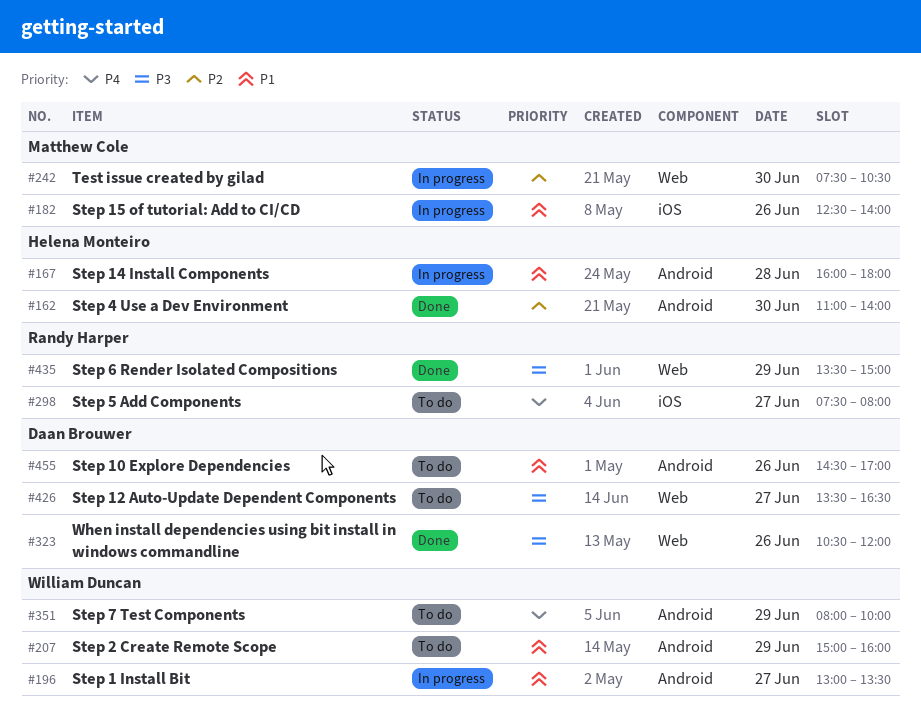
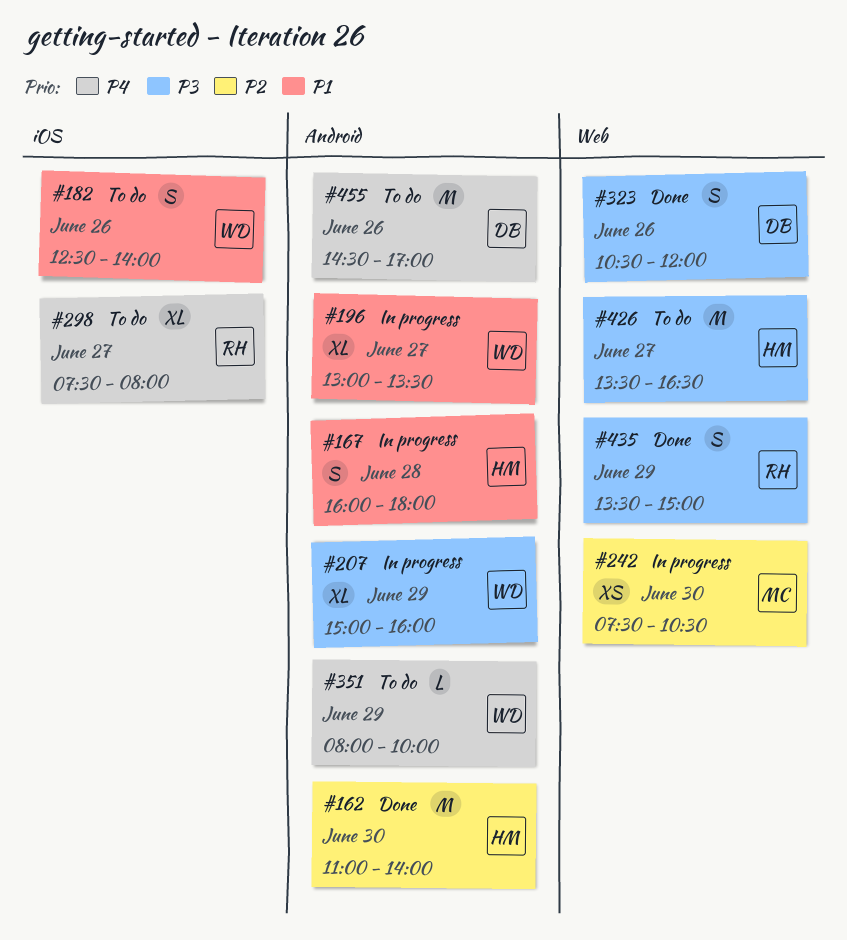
#182, status: In progress -> To do
#182, owner: Matthew Cole -> William Duncan
#207, status: To do -> In progress
#207, priority: P1 -> P3
#426, owner: Daan Brouwer -> Helena Monteiro
#455, priority: P1 -> P4

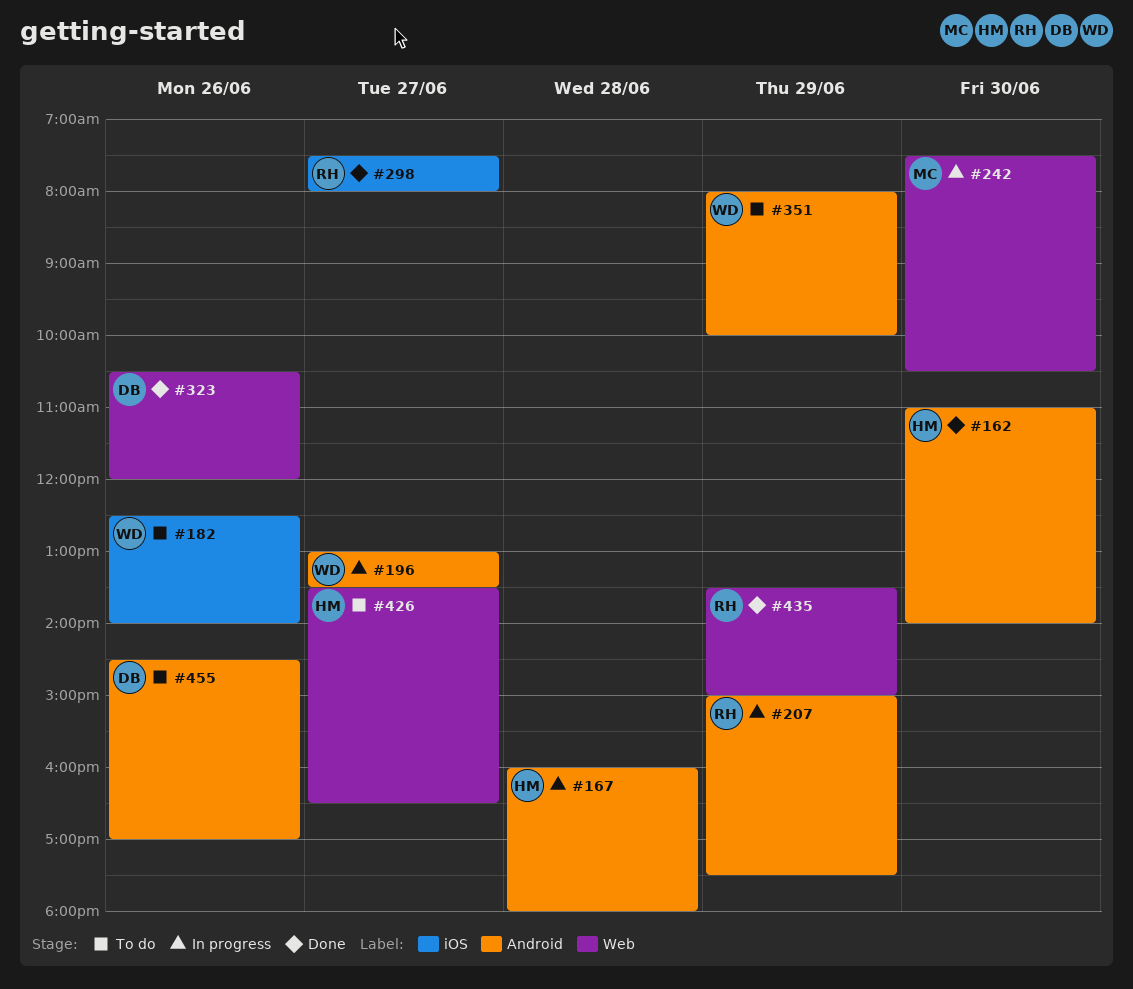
#207, owner: WD -> RH
#207, ends: 16:00 -> 17:30
#298, status: To do -> Done

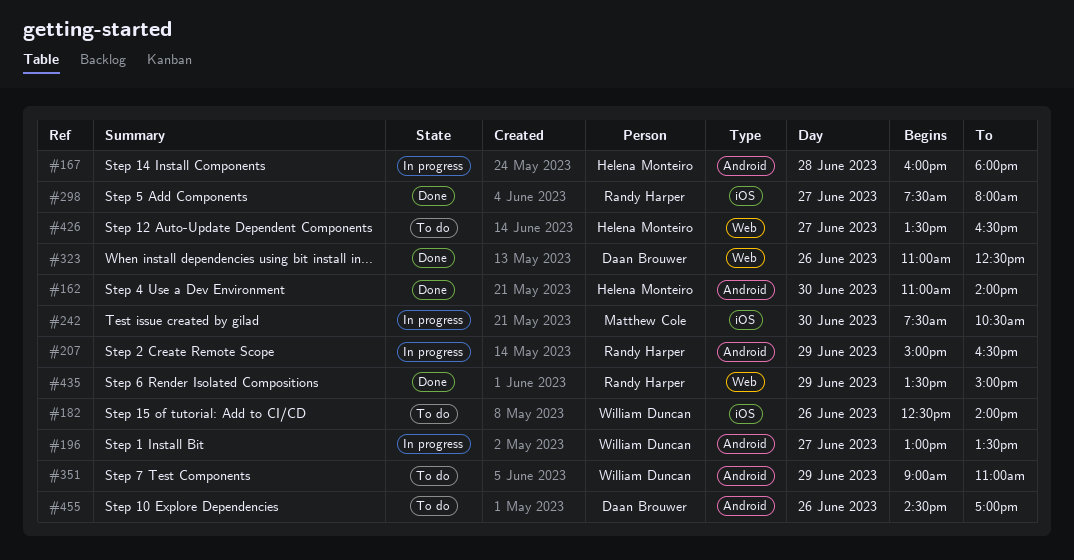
#207, ends: 17:30 -> 16:30
#242, label: Web -> iOS
#323, begins: 10:30 -> 11:00
#323, ends: 12:00 -> 12:30
#351, begins: 08:00 -> 09:00
#351, ends: 10:00 -> 11:00

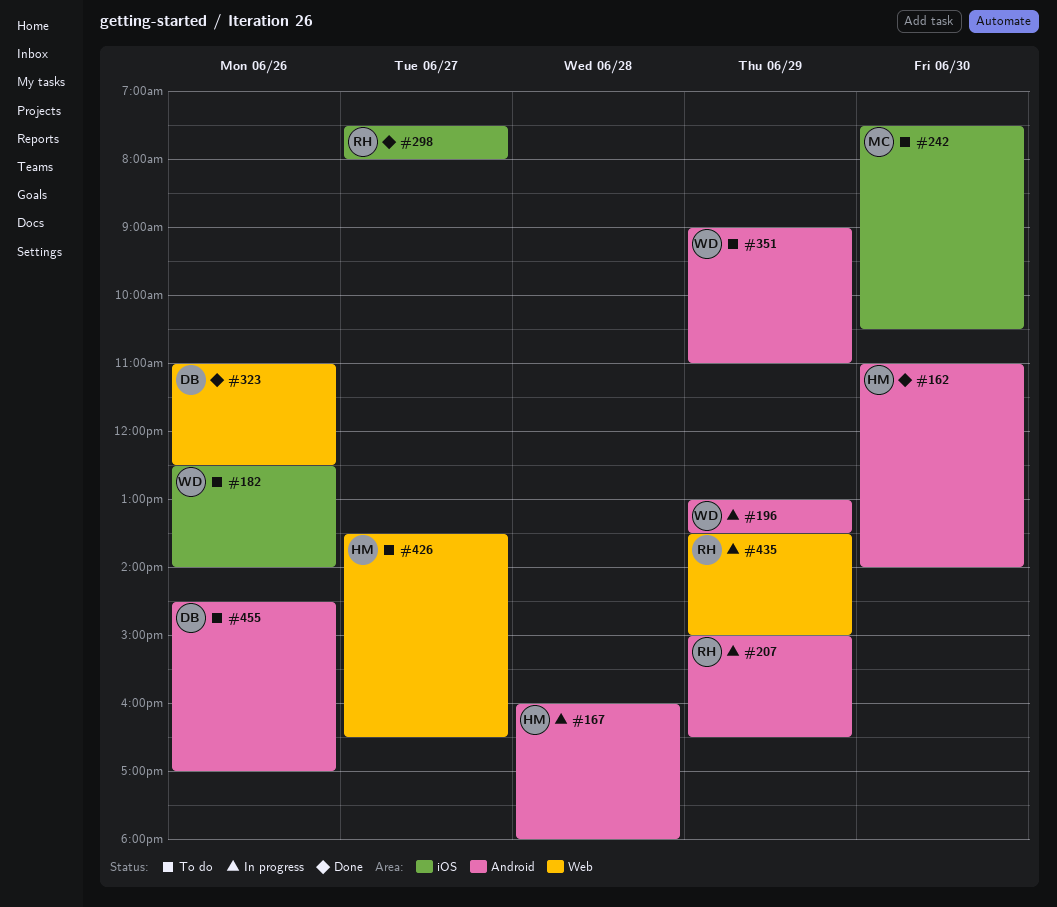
#196, day: Jun 27 -> Jun 29
#242, status: In progress -> To do
#435, status: Done -> In progress

